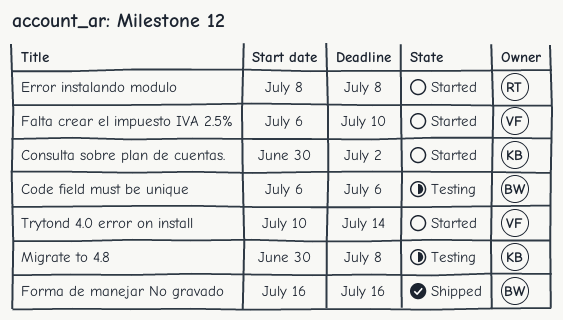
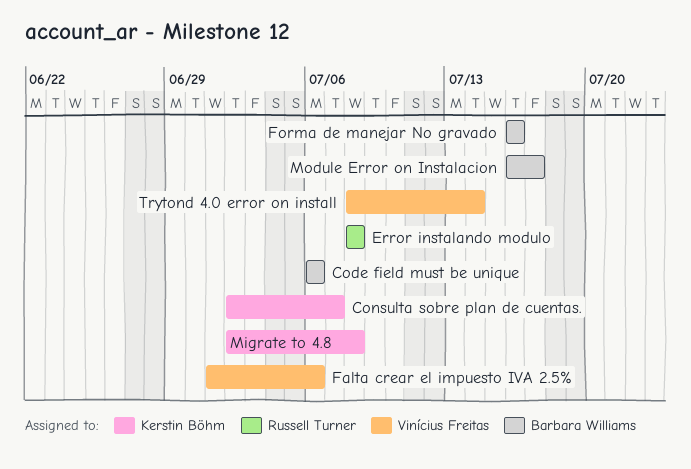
Consulta sobre plan de cuentas., start: Jun 30 -> Jul 2
Consulta sobre plan de cuentas., due: Jul 2 -> Jul 7
Falta crear el impuesto IVA 2.5%, start: Jul 6 -> Jul 1
Falta crear el impuesto IVA 2.5%, due: Jul 10 -> Jul 6
Migrate to 4.8, start: Jun 30 -> Jul 2
Module Error on Instalacion: none -> present
Trytond 4.0 error on install, start: Jul 10 -> Jul 8

